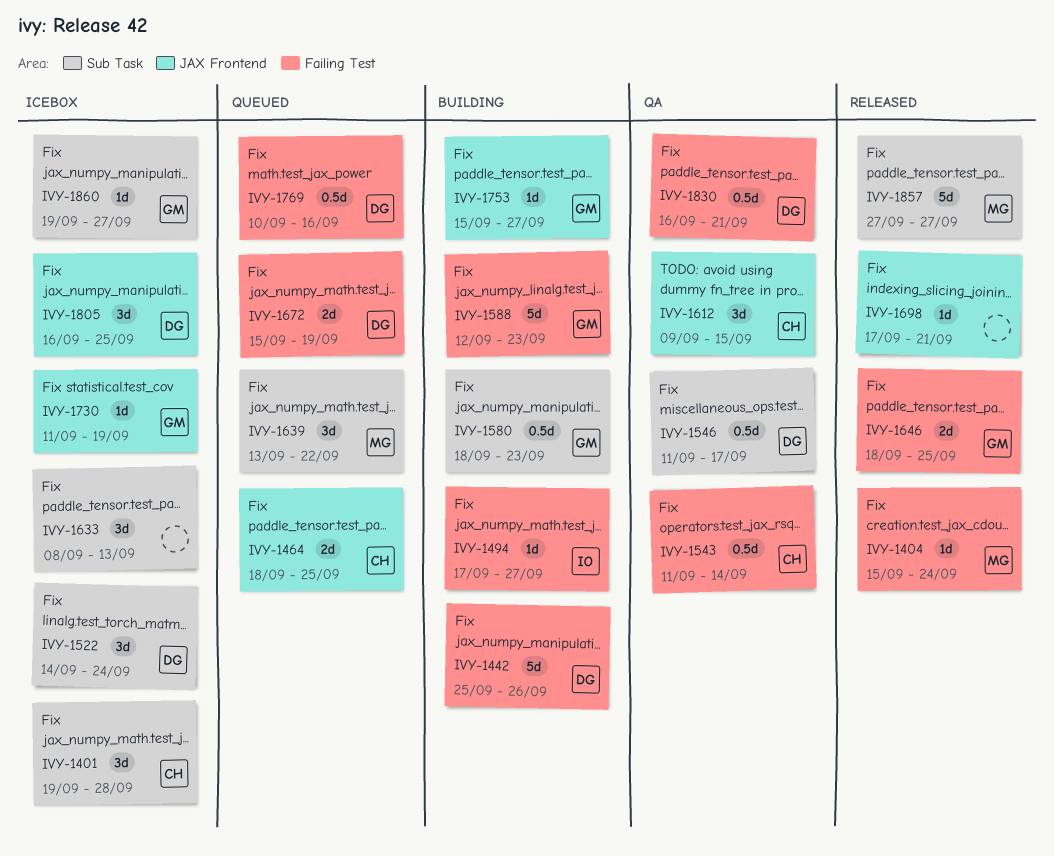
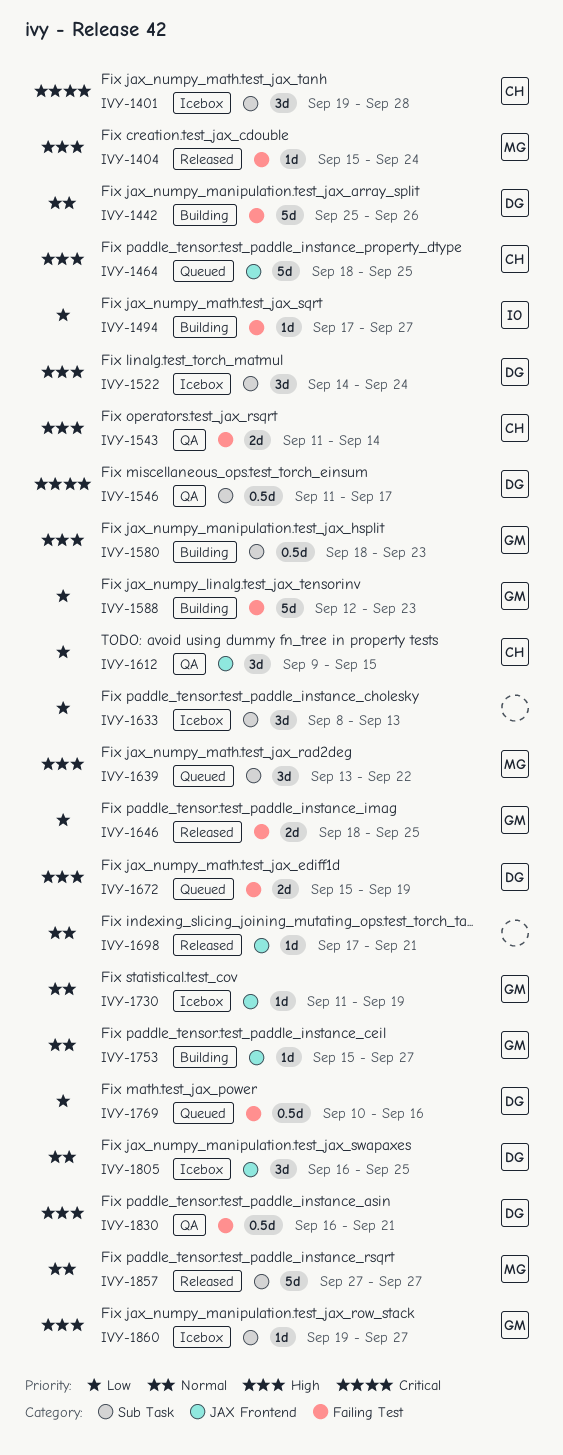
IVY-1464, estimate: 2d -> 5d
IVY-1543, estimate: 0.5d -> 2d

